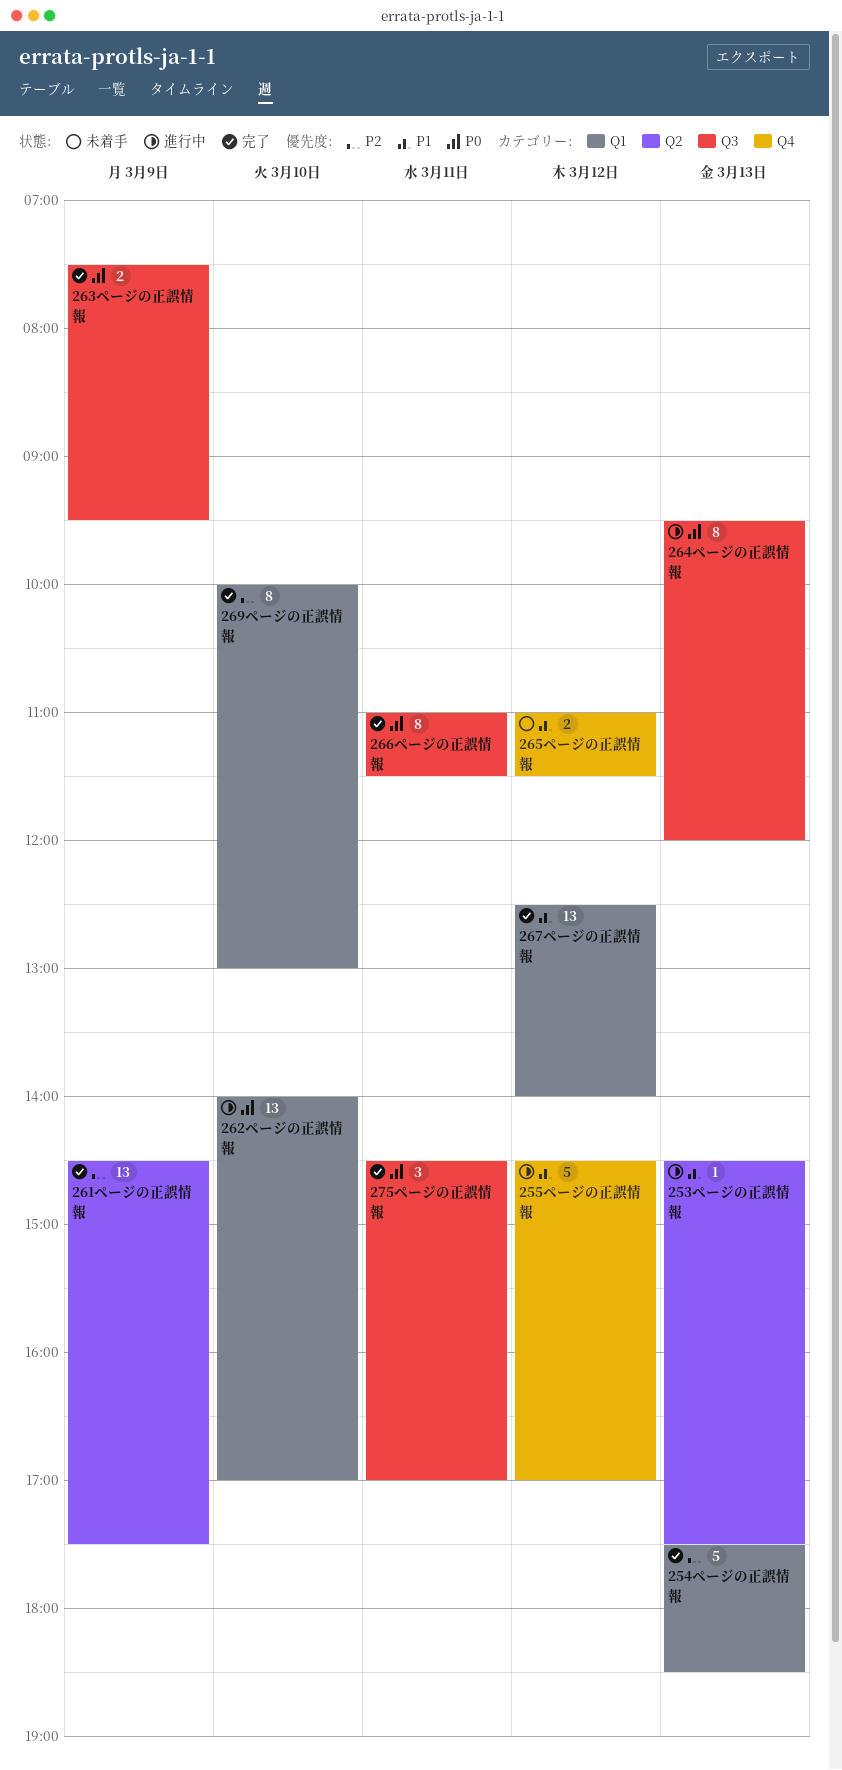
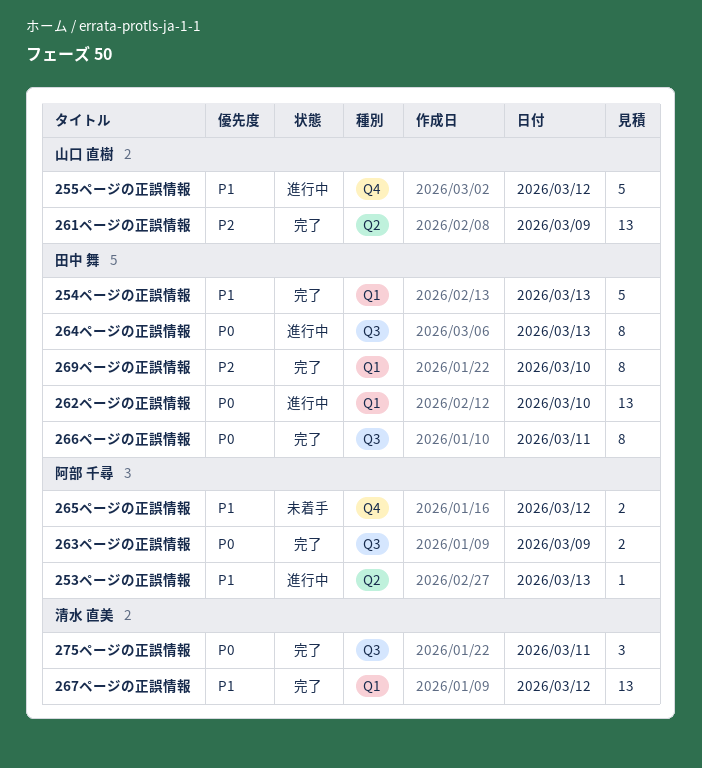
254ページの正誤情報, priority: P2 -> P1

